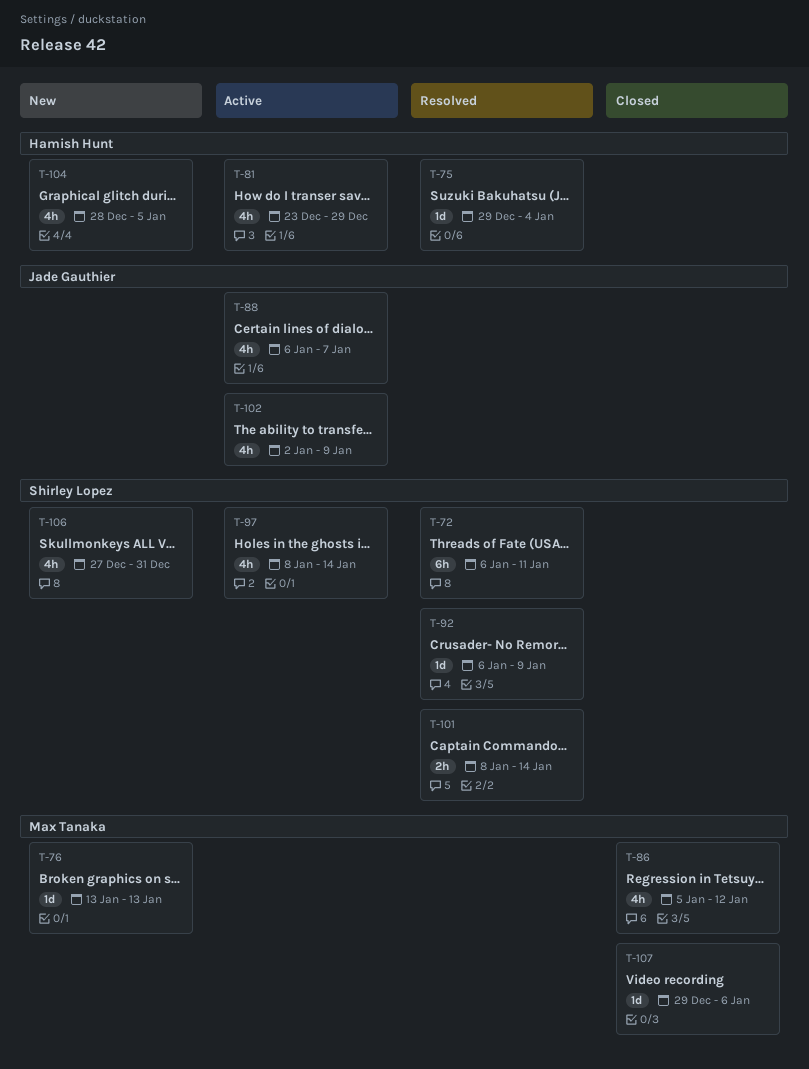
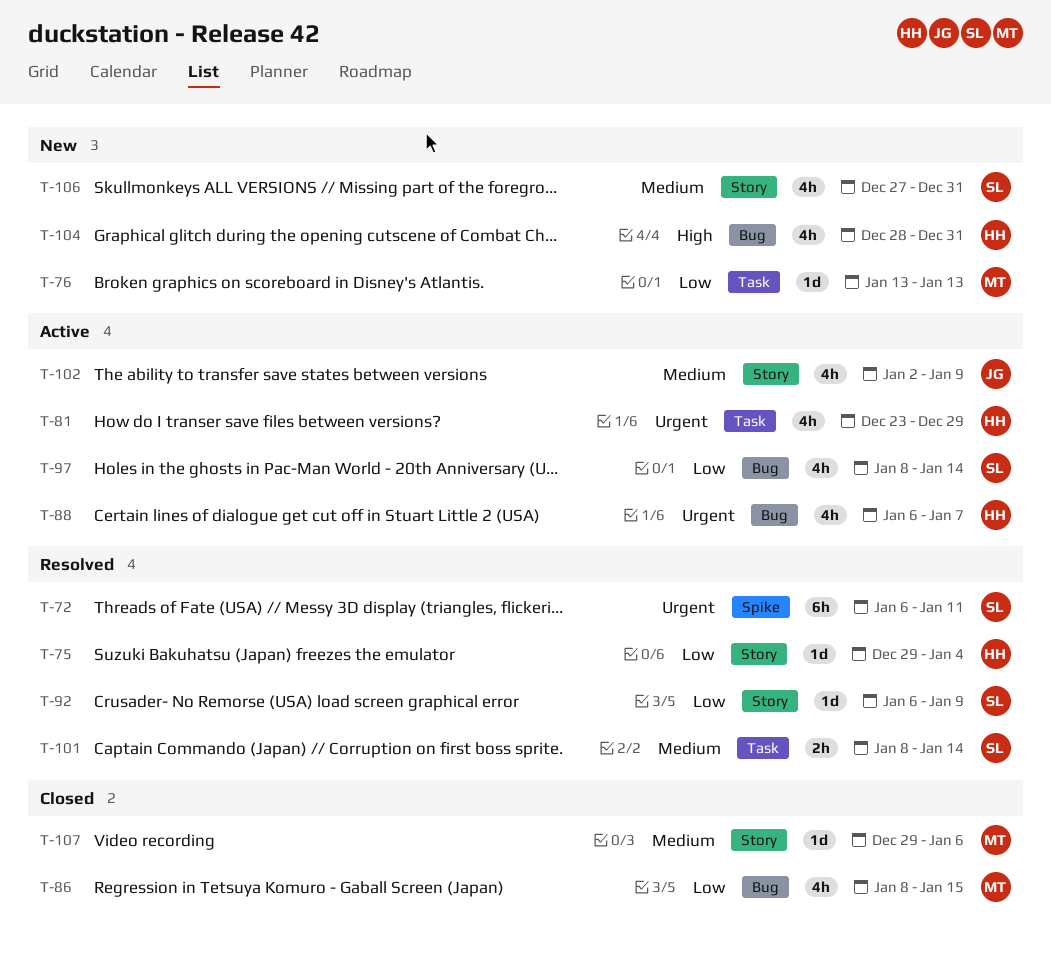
T-86, start: Jan 5 -> Jan 8
T-86, due: Jan 12 -> Jan 15
T-88, owner: Jade Gauthier -> Hamish Hunt
T-104, due: Jan 5 -> Dec 31

